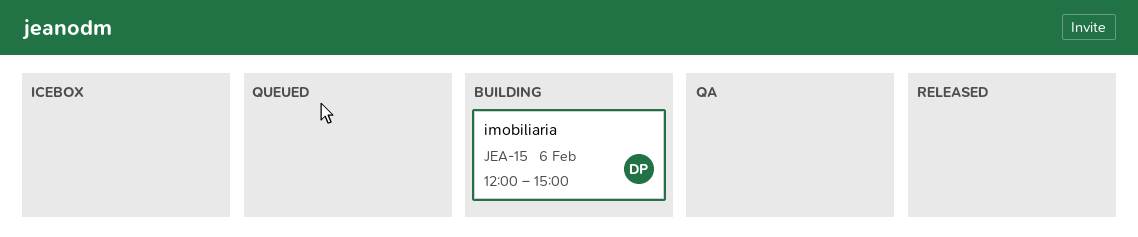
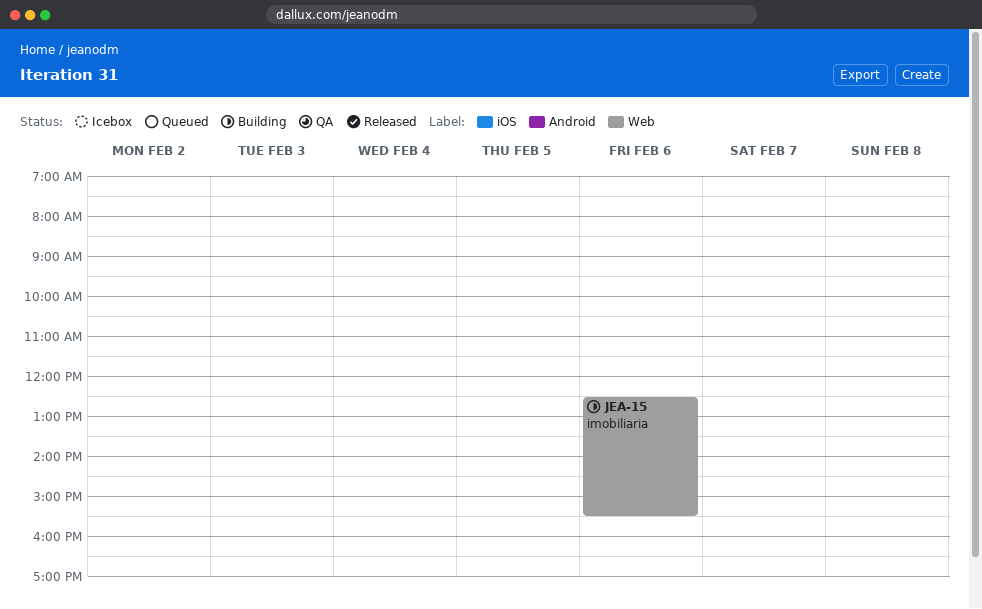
JEA-15, begins: 12:00 -> 12:30
JEA-15, ends: 15:00 -> 15:30

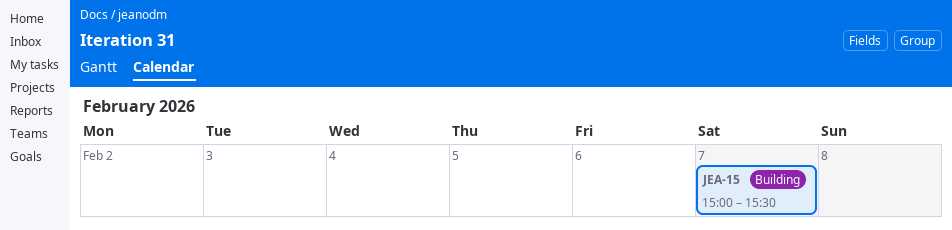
JEA-15, day: Feb 6 -> Feb 7
JEA-15, begins: 12:30 -> 15:00

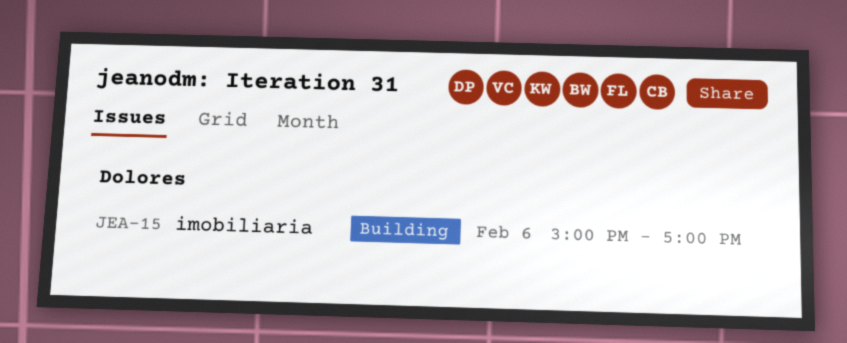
JEA-15, day: Feb 7 -> Feb 6
JEA-15, ends: 15:30 -> 17:00

